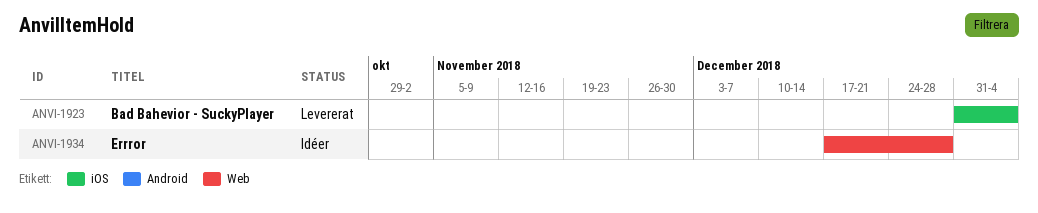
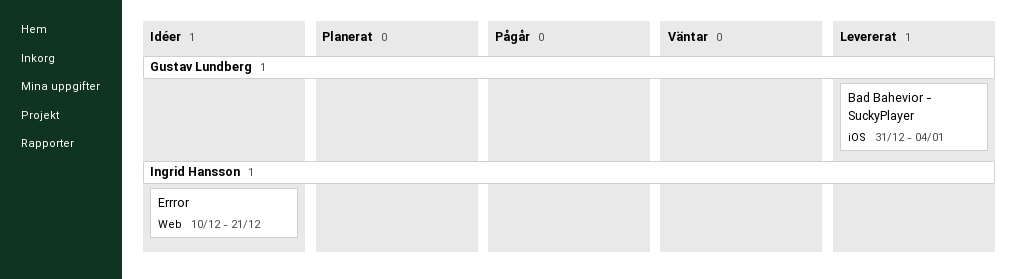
Errror, start: Dec 17 -> Dec 10
Errror, due: Dec 28 -> Dec 21

